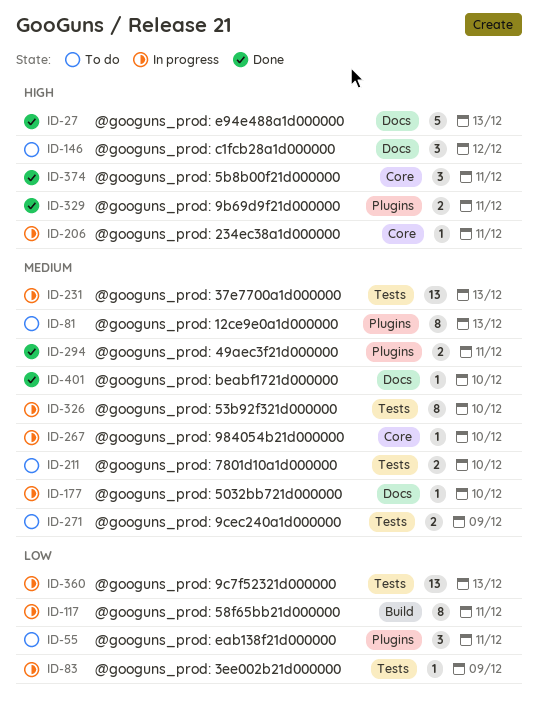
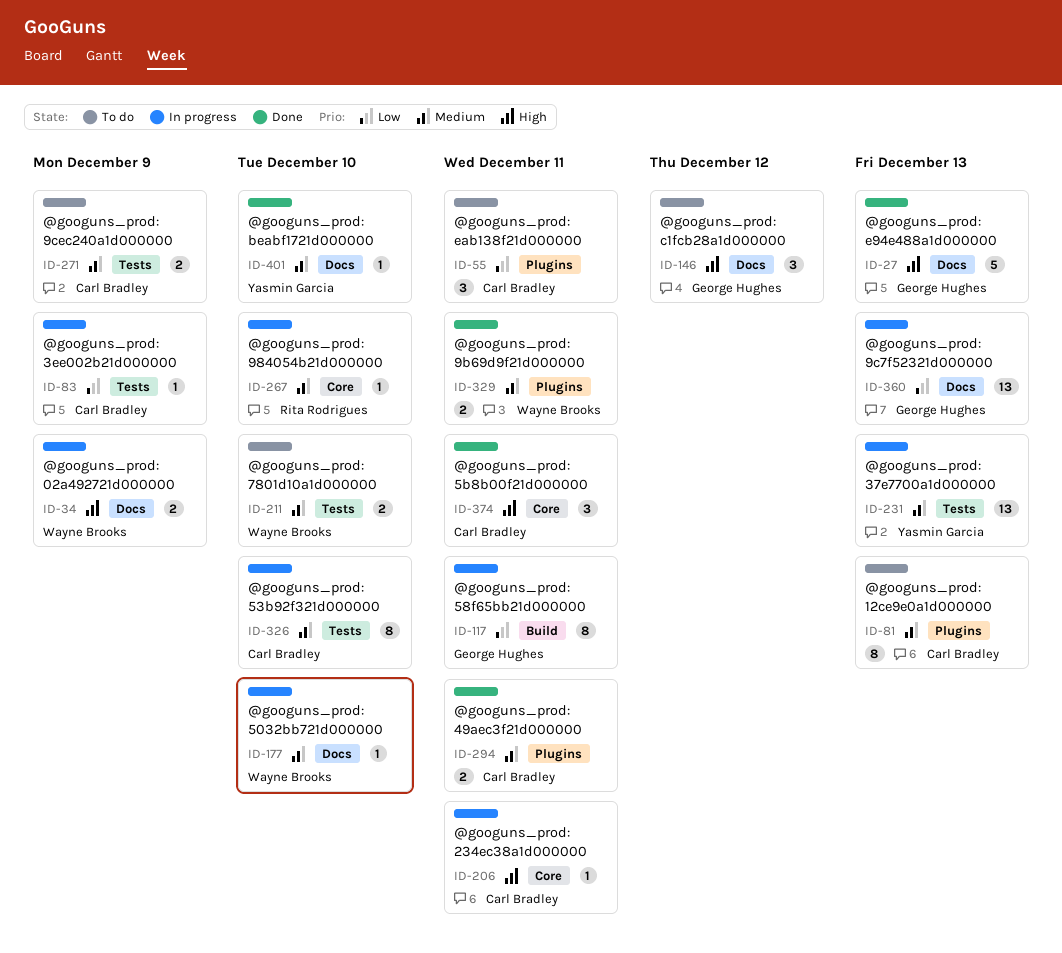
ID-34: none -> present
ID-329, priority: High -> Medium
ID-360, label: Tests -> Docs

